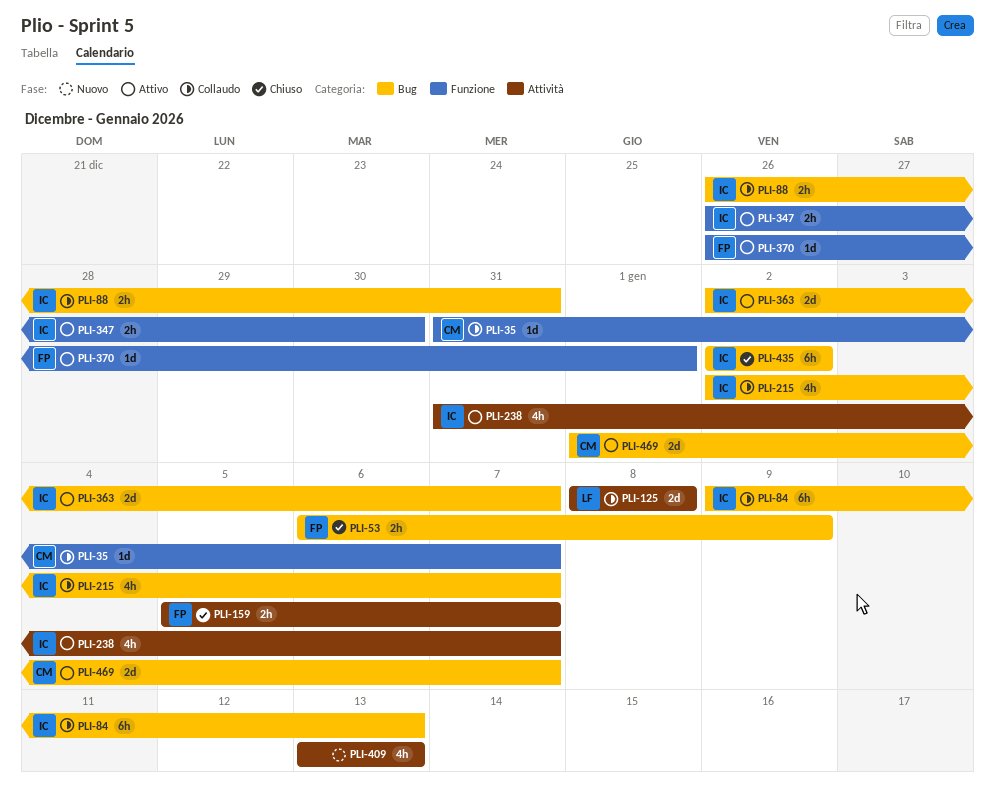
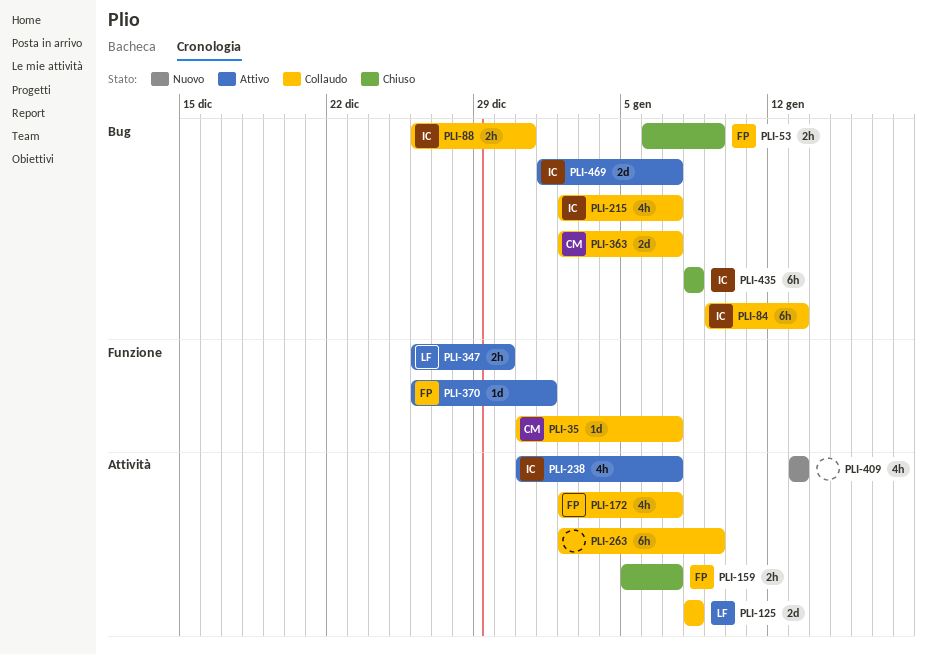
PLI-172: none -> present
PLI-263: none -> present
PLI-347, owner: IC -> LF
PLI-363, status: Attivo -> Collaudo
PLI-363, owner: IC -> CM
PLI-435, start: Jan 2 -> Jan 8
PLI-435, due: Jan 2 -> Jan 8
PLI-469, owner: CM -> IC

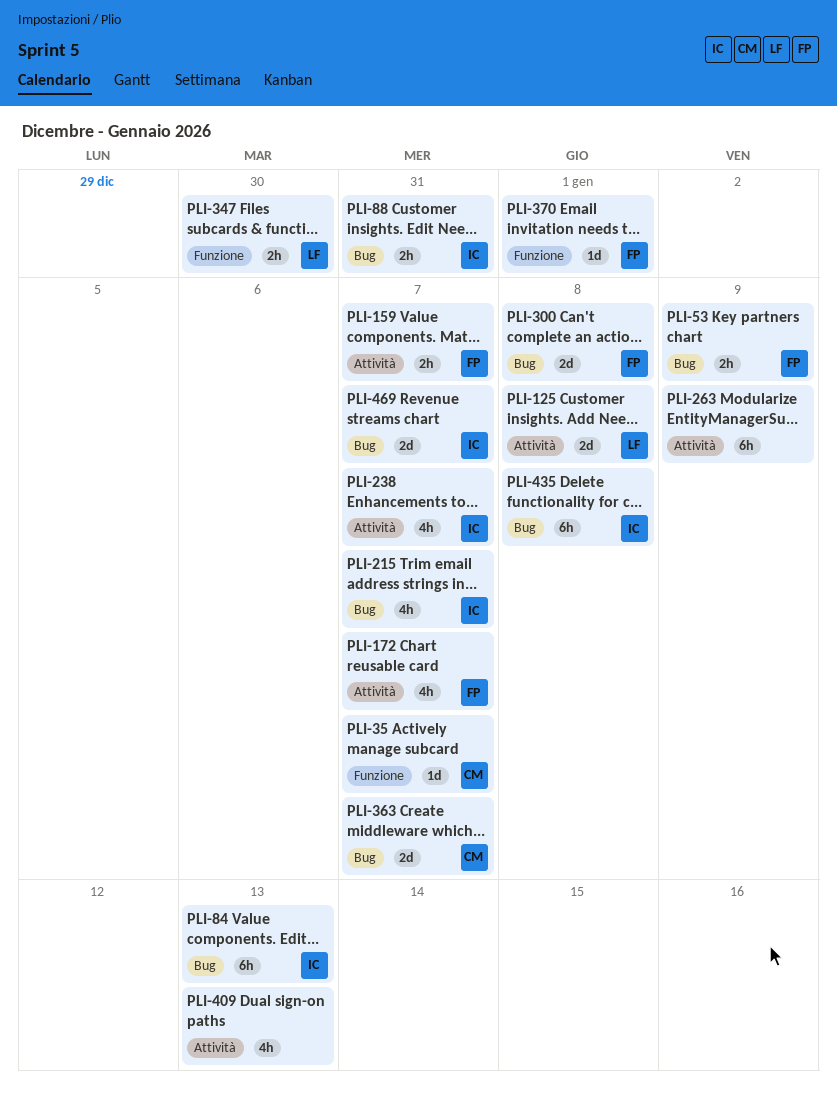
PLI-300: none -> present

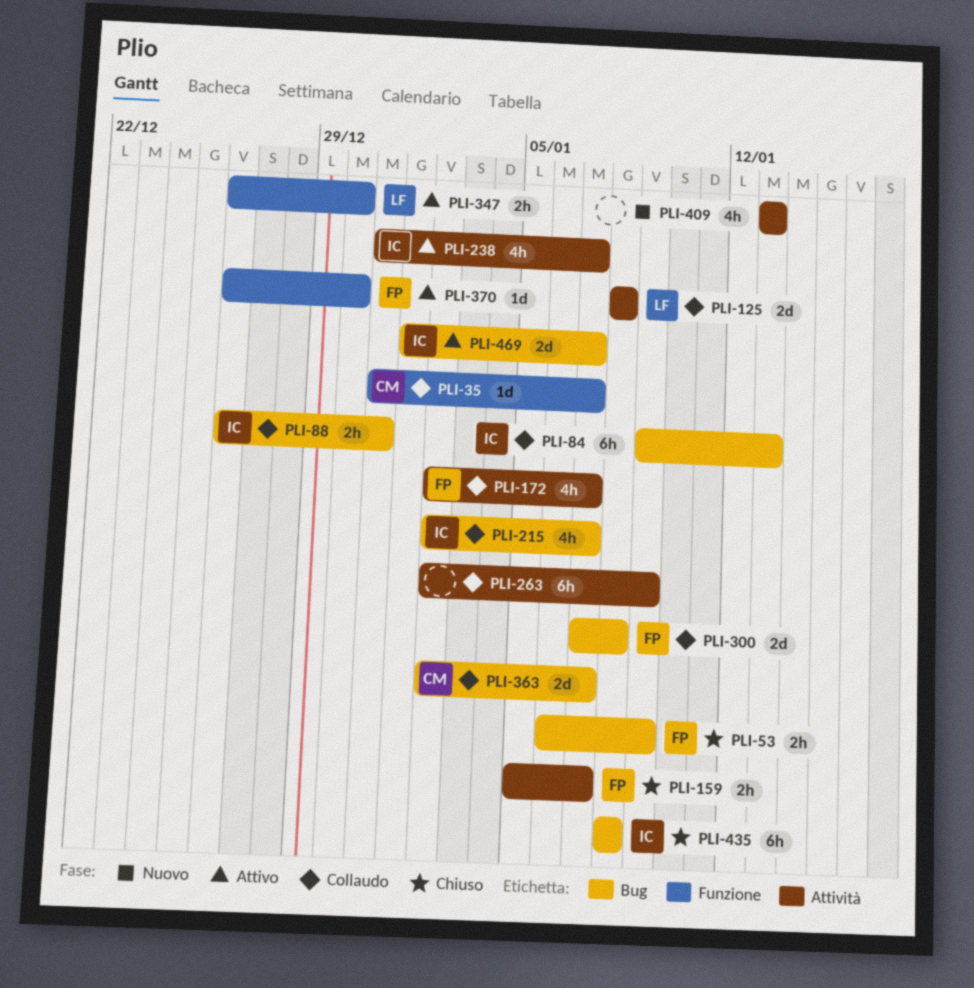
PLI-370, due: Jan 1 -> Dec 30

